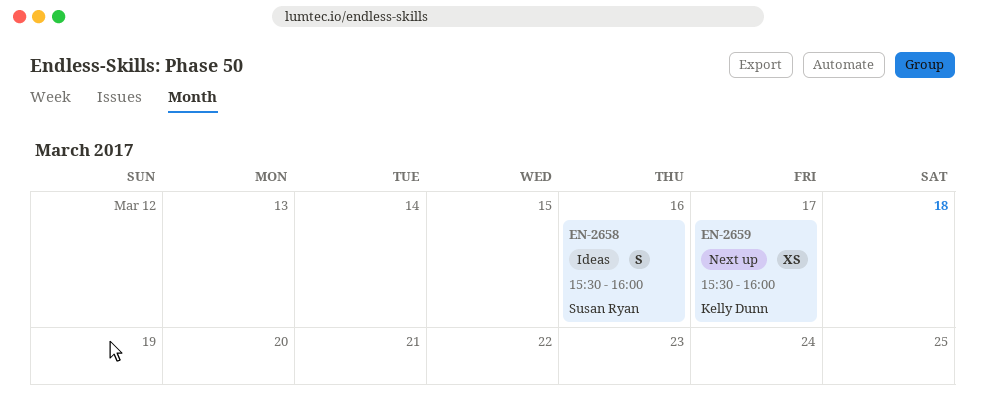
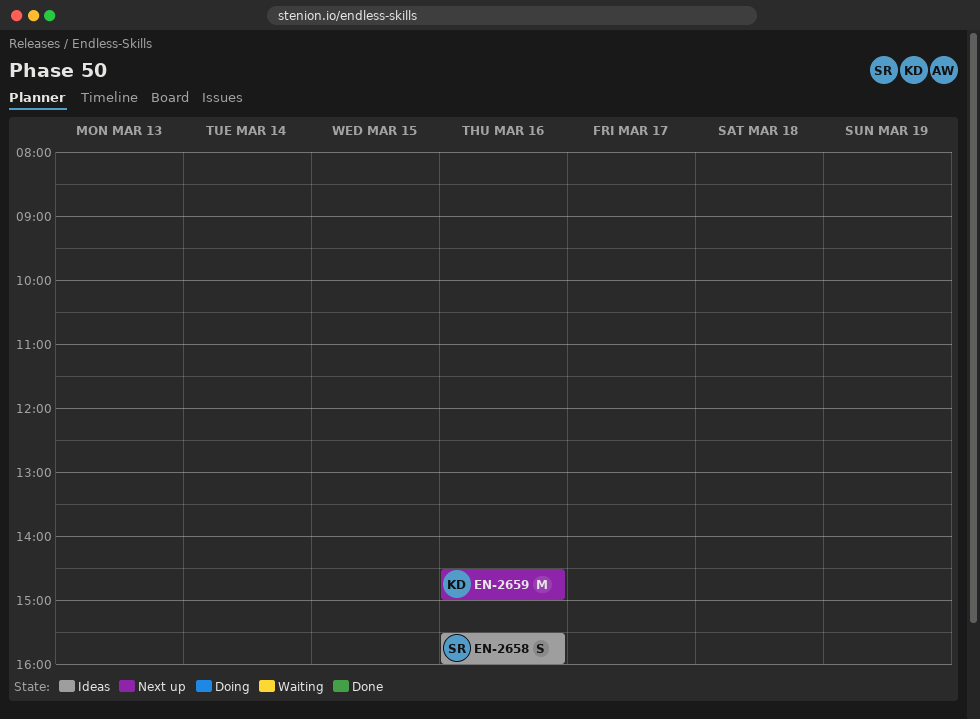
EN-2659, estimate: XS -> M
EN-2659, day: Mar 17 -> Mar 16
EN-2659, begins: 15:30 -> 14:30
EN-2659, ends: 16:00 -> 15:00

